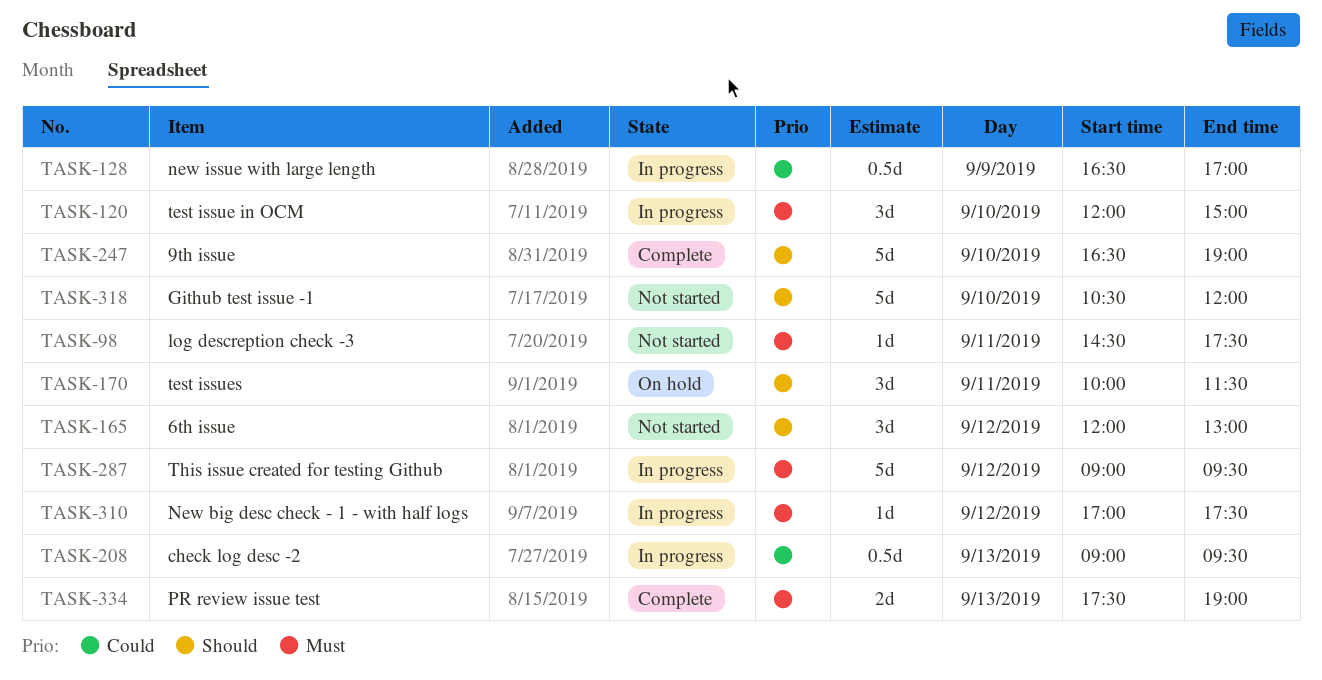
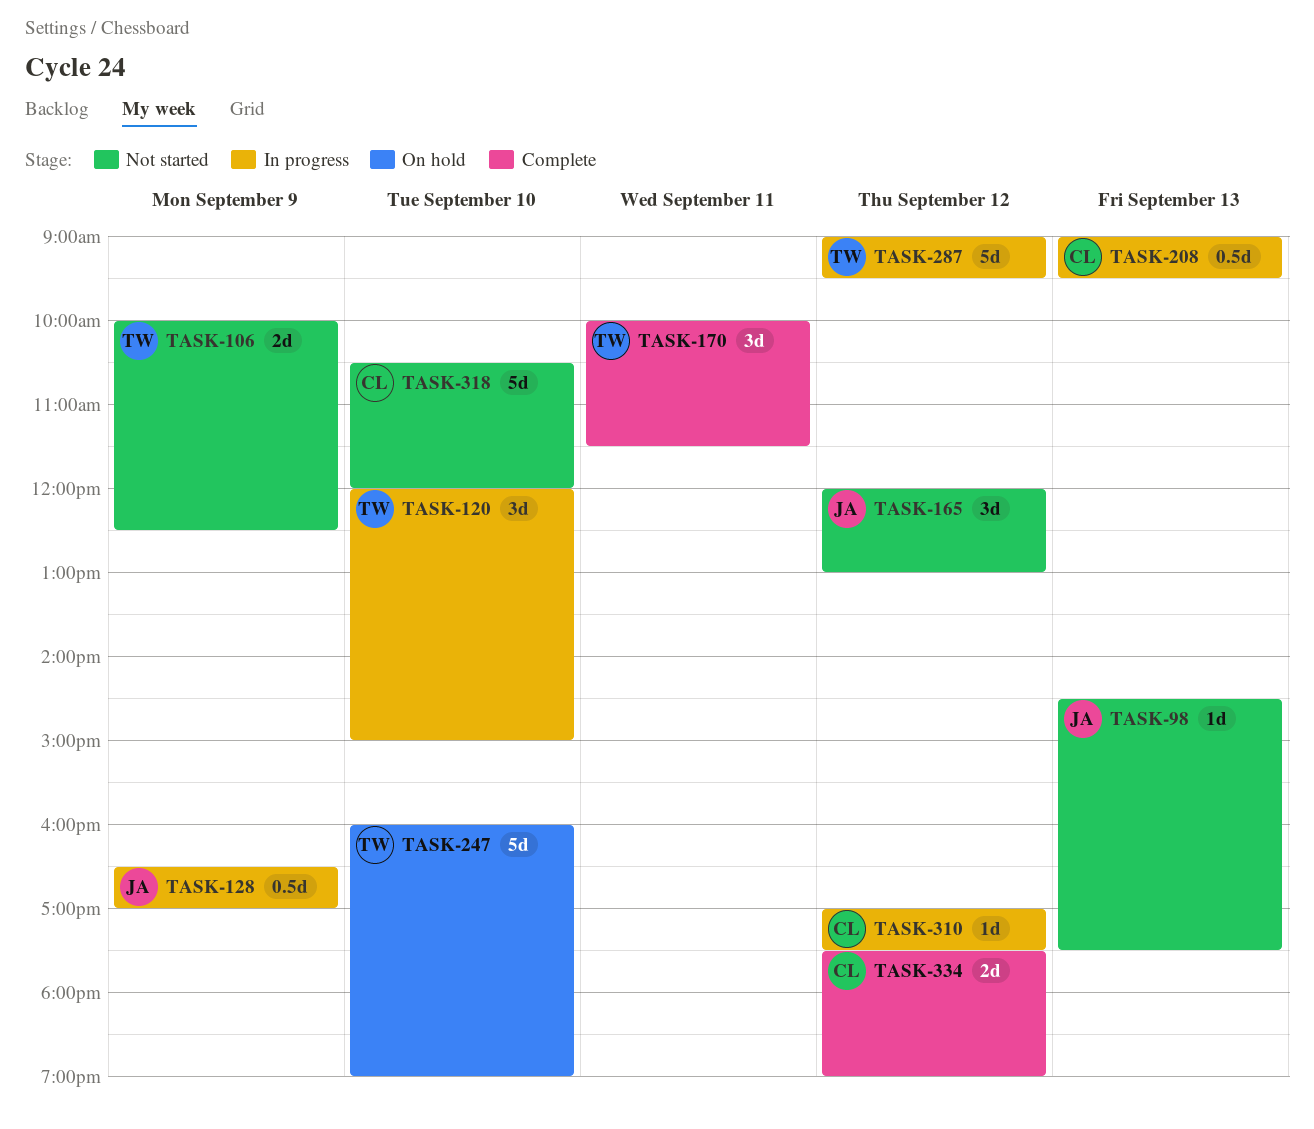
TASK-98, day: Sep 11 -> Sep 13
TASK-106: none -> present
TASK-170, status: On hold -> Complete
TASK-247, status: Complete -> On hold
TASK-247, begins: 16:30 -> 16:00
TASK-334, day: Sep 13 -> Sep 12

